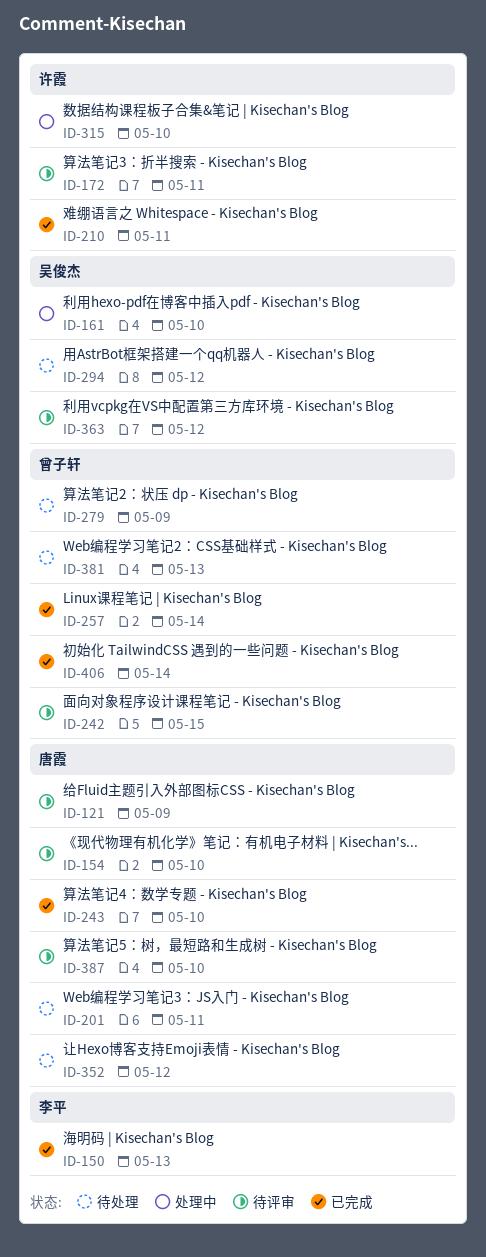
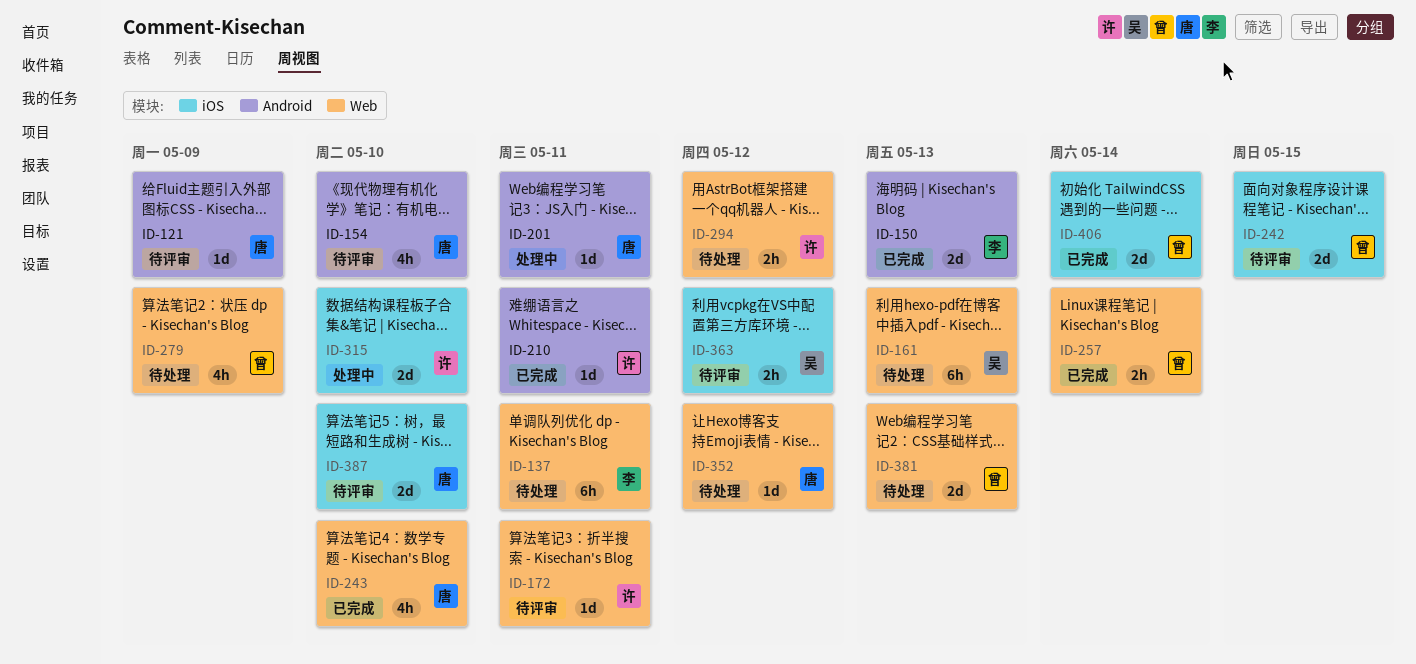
ID-137: none -> present
ID-161, status: 处理中 -> 待处理
ID-161, due: May 10 -> May 13
ID-201, status: 待处理 -> 处理中
ID-294, owner: 吴俊杰 -> 许霞

